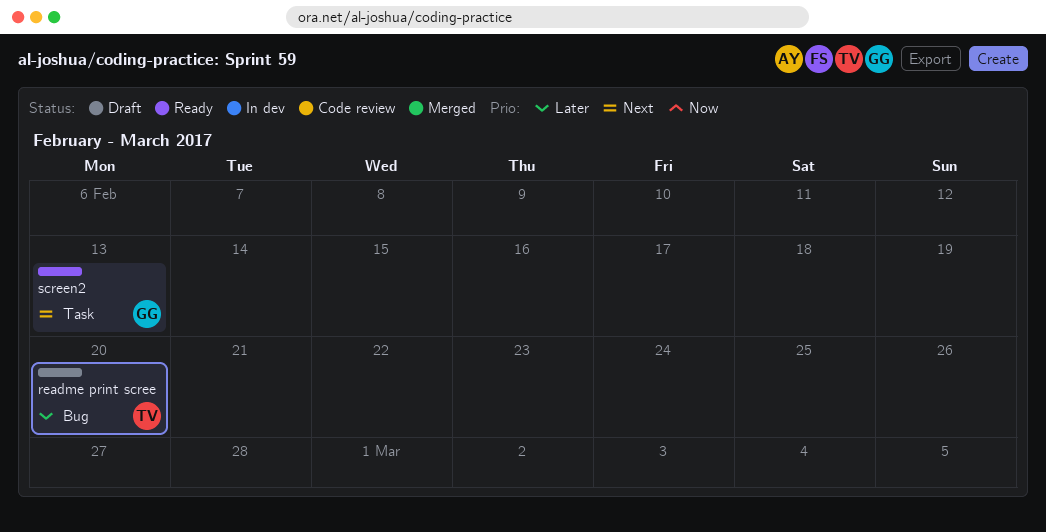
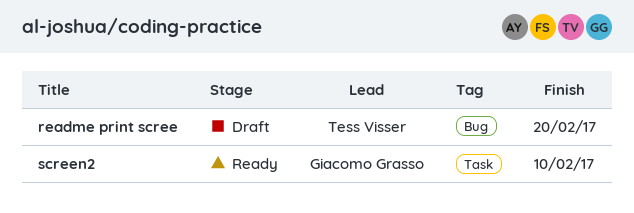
screen2, due: Feb 13 -> Feb 10

